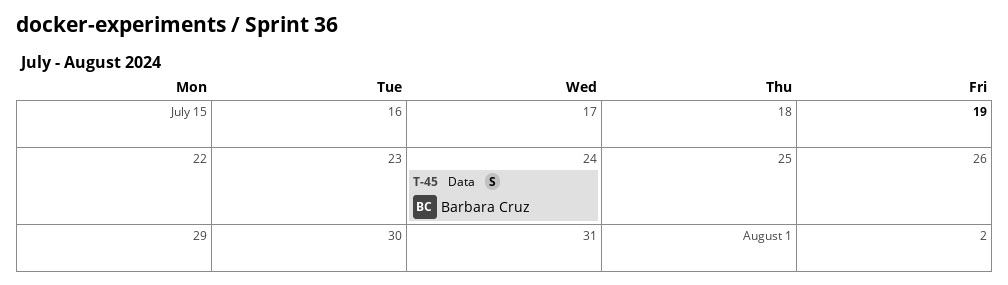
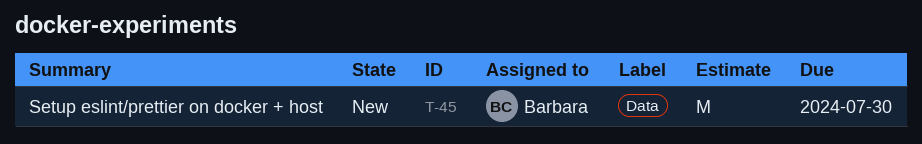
T-45, estimate: S -> M
T-45, due: Jul 24 -> Jul 30

